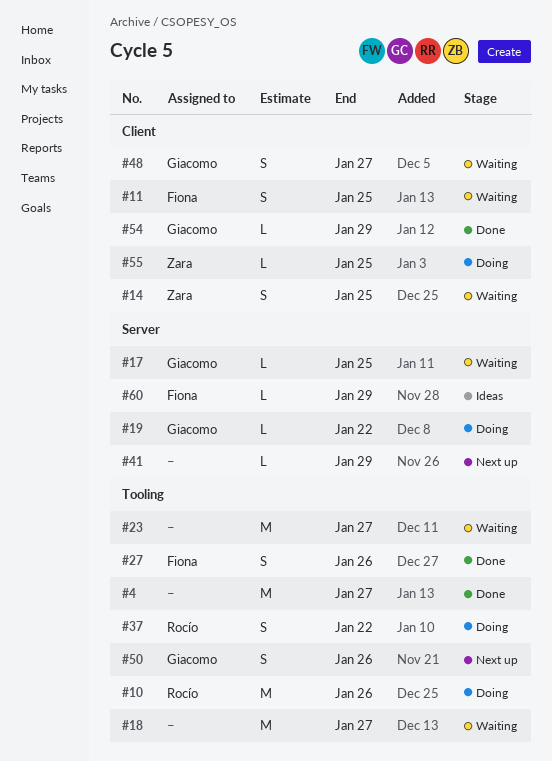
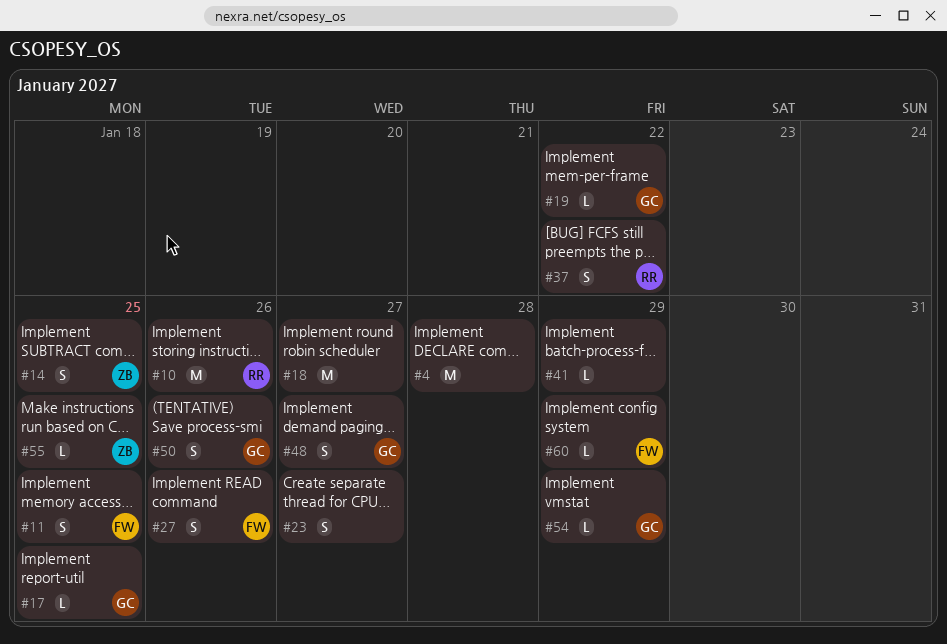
#4, due: Jan 27 -> Jan 28
#23, estimate: M -> S

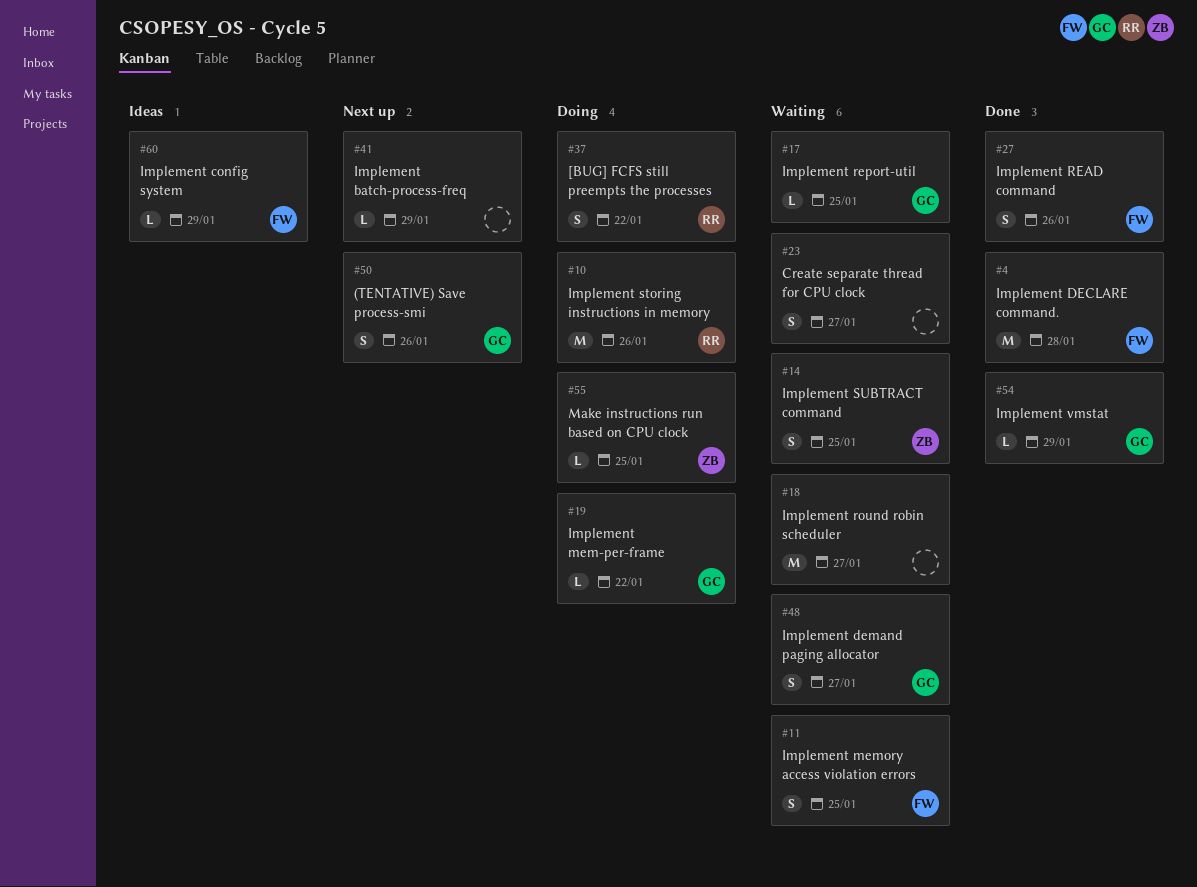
#4, owner: none -> FW

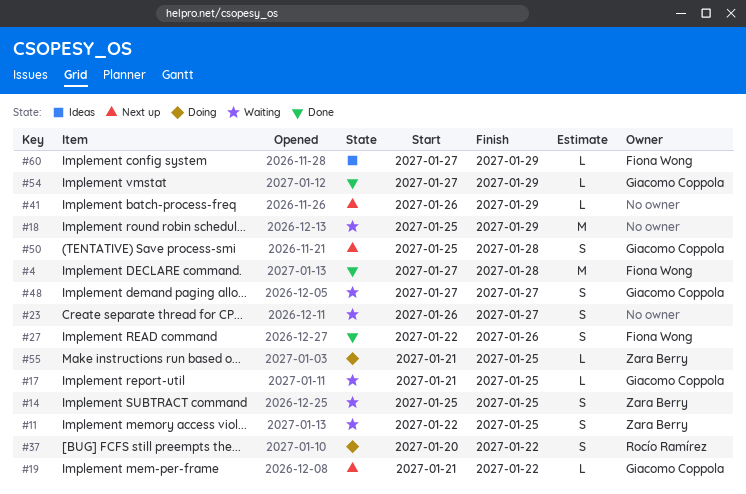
#10: present -> none
#11, owner: Fiona Wong -> Zara Berry
#18, due: Jan 27 -> Jan 29
#19, status: Doing -> Next up
#50, due: Jan 26 -> Jan 28

